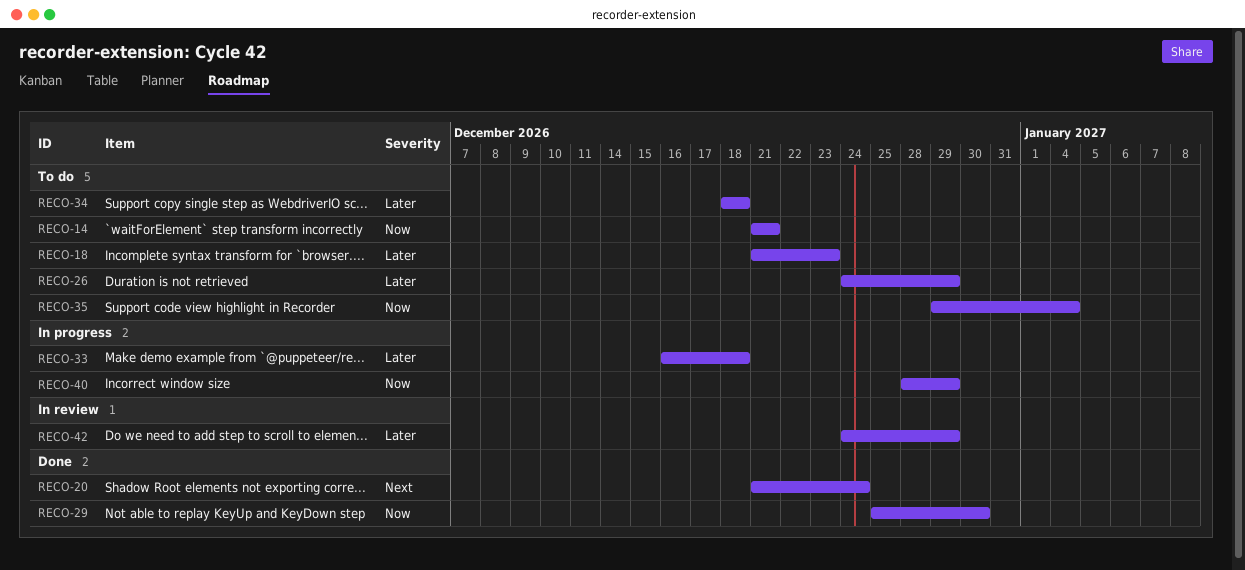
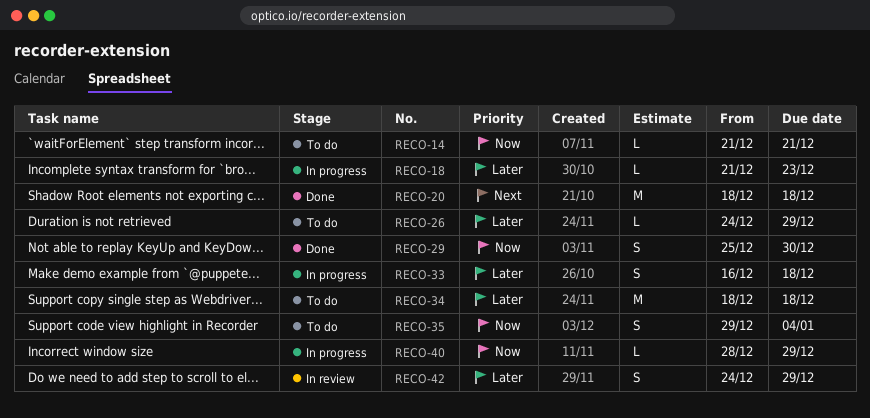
RECO-18, status: To do -> In progress
RECO-20, start: Dec 21 -> Dec 18
RECO-20, due: Dec 24 -> Dec 18

